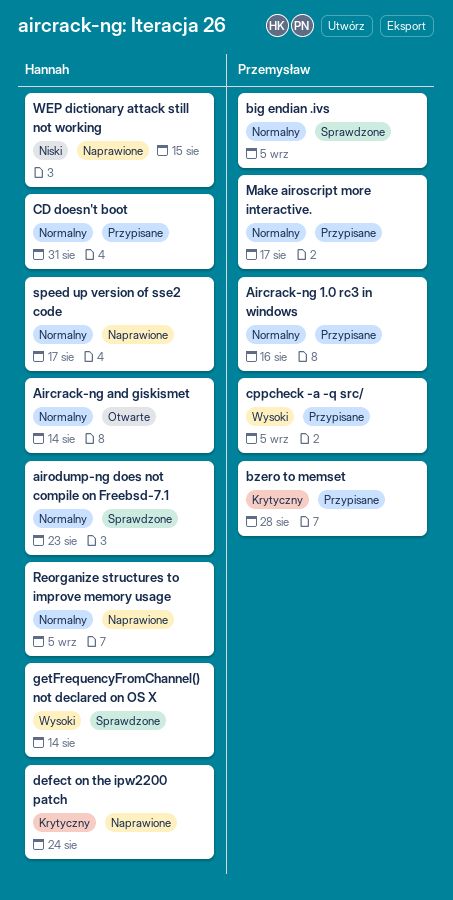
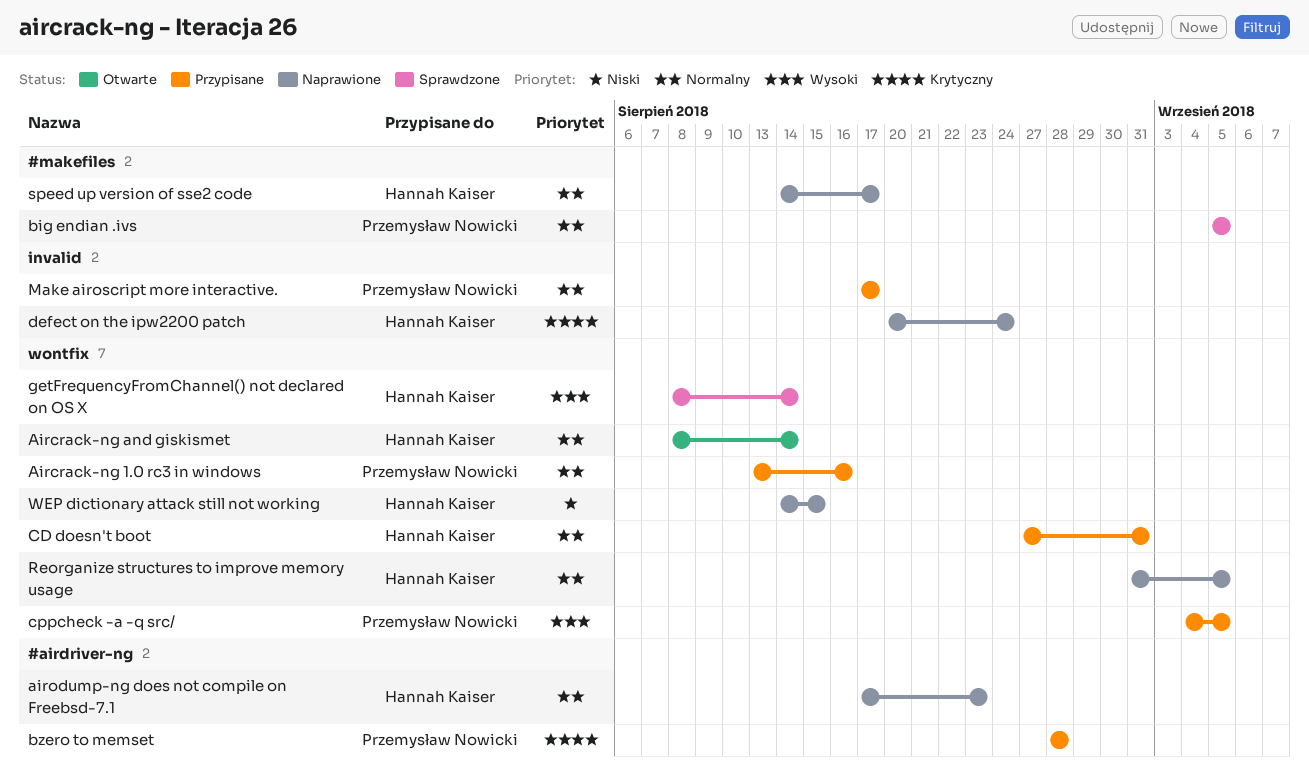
airodump-ng does not compile on Freebsd-7.1, status: Sprawdzone -> Naprawione

